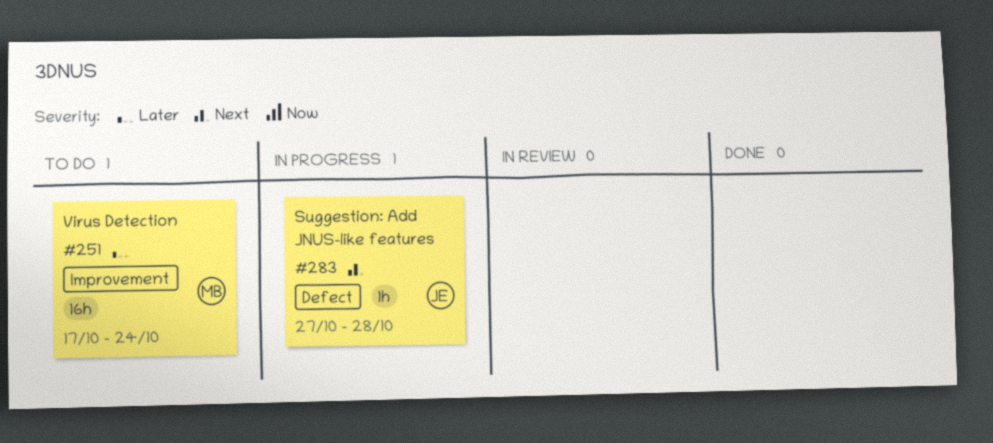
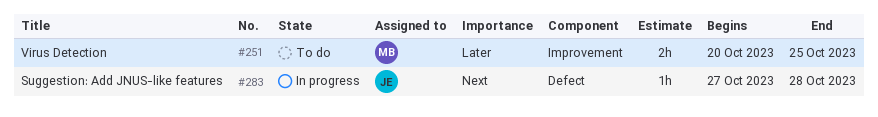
#251, estimate: 16h -> 2h
#251, start: Oct 17 -> Oct 20
#251, due: Oct 24 -> Oct 25

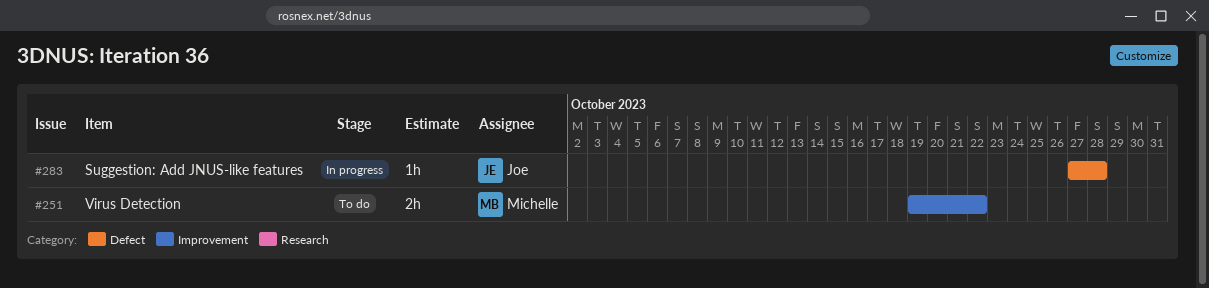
#251, start: Oct 20 -> Oct 19
#251, due: Oct 25 -> Oct 22

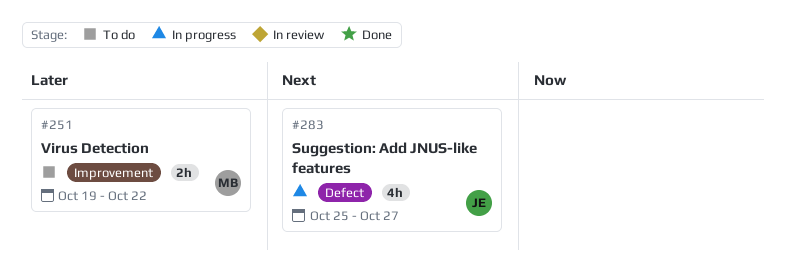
#283, estimate: 1h -> 4h
#283, start: Oct 27 -> Oct 25
#283, due: Oct 28 -> Oct 27

